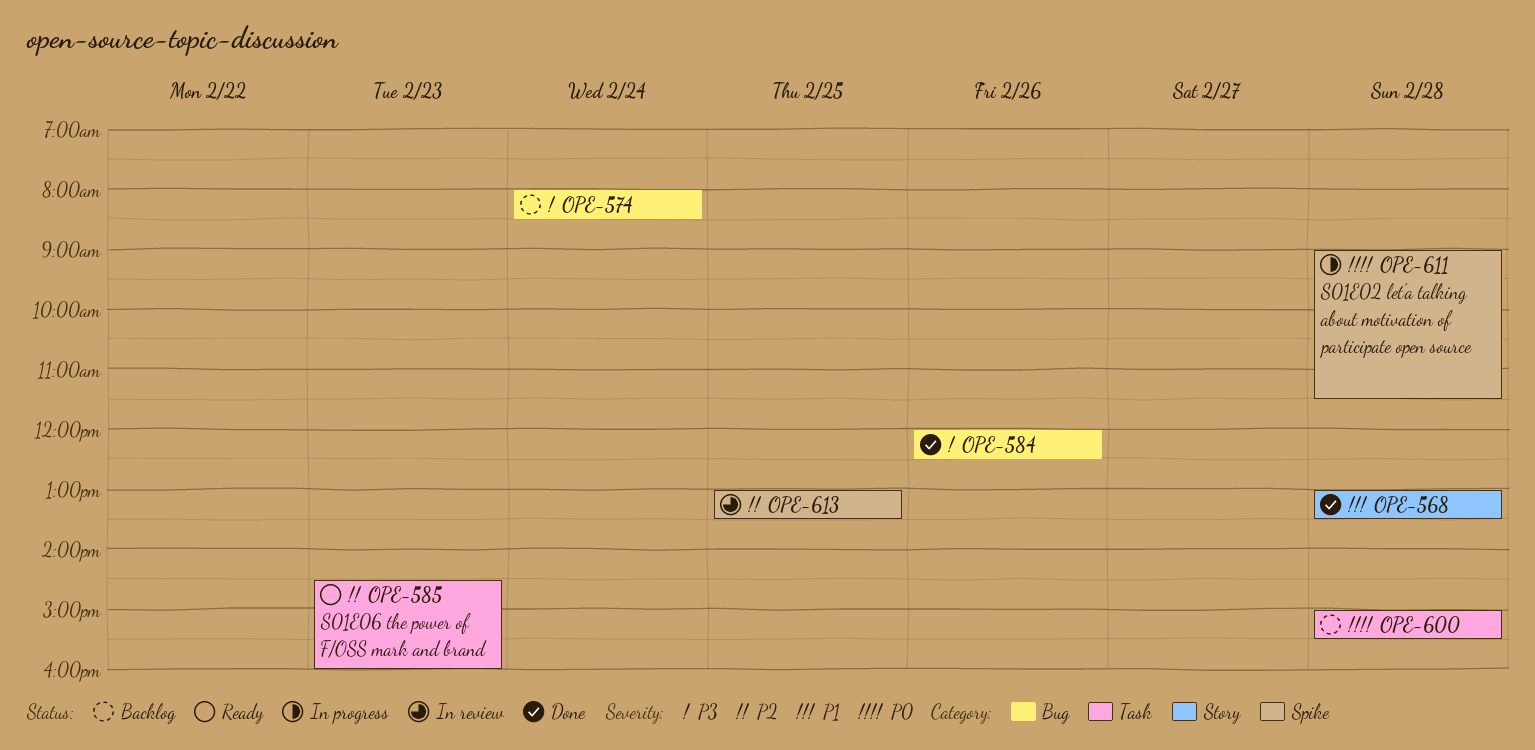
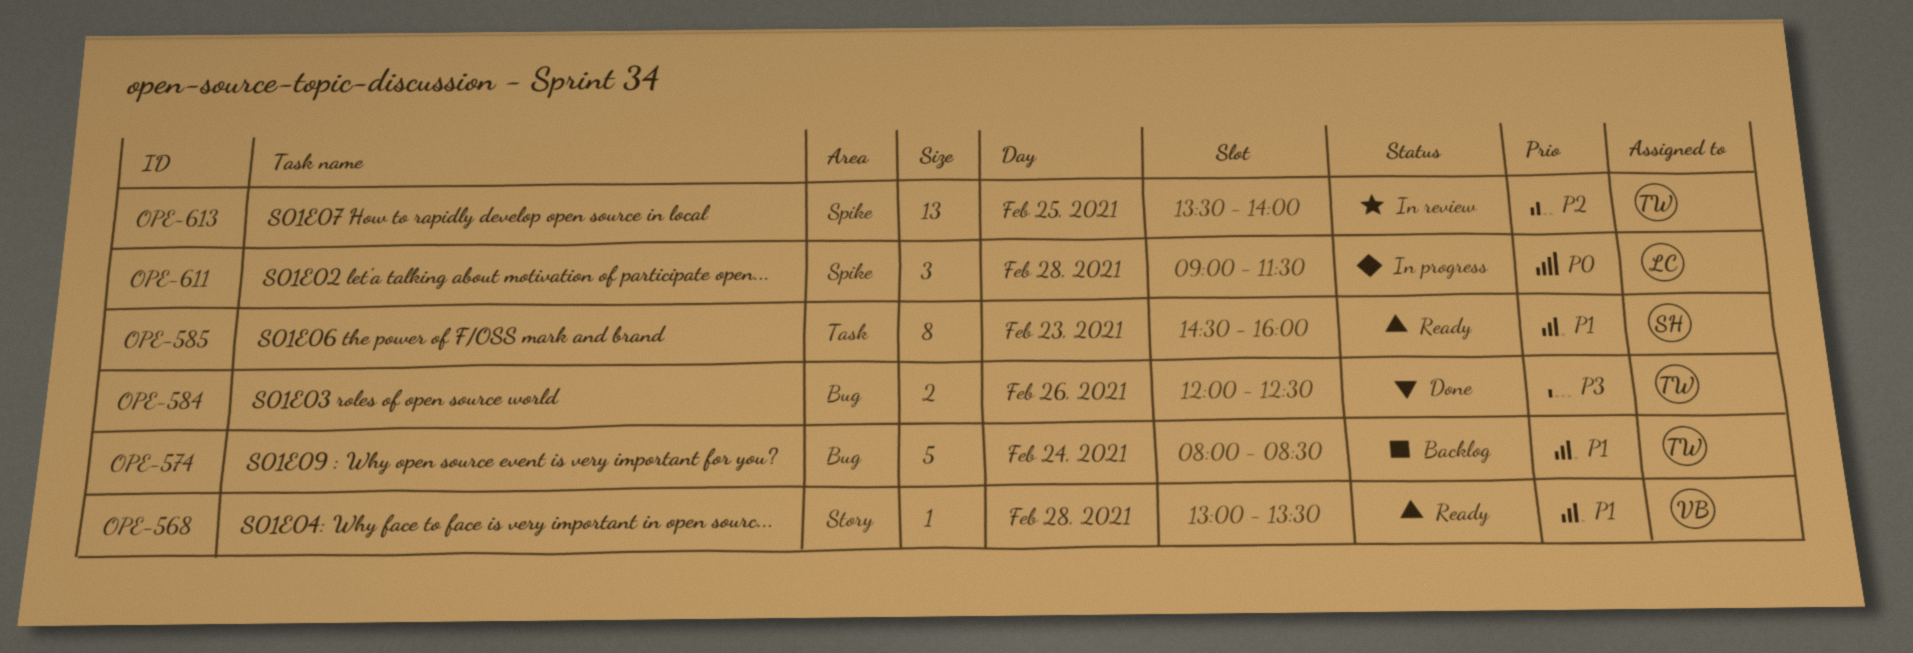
OPE-568, status: Done -> Ready
OPE-574, priority: P3 -> P1
OPE-585, priority: P2 -> P1
OPE-600: present -> none
OPE-613, begins: 13:00 -> 13:30
OPE-613, ends: 13:30 -> 14:00

